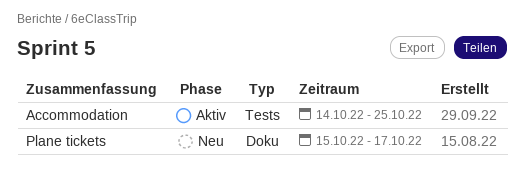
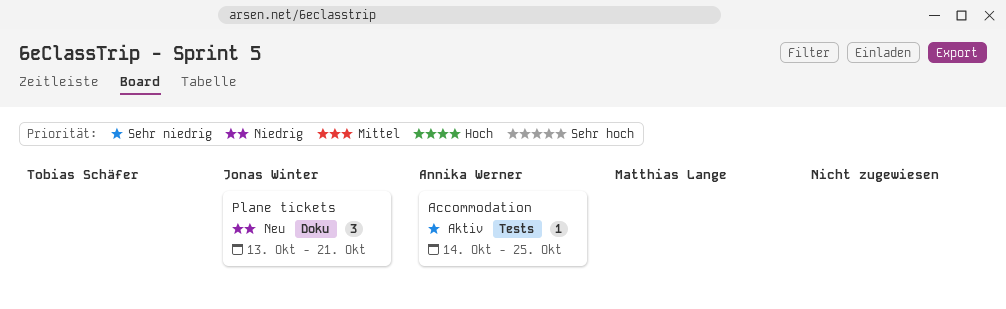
Plane tickets, start: Oct 15 -> Oct 13
Plane tickets, due: Oct 17 -> Oct 21

